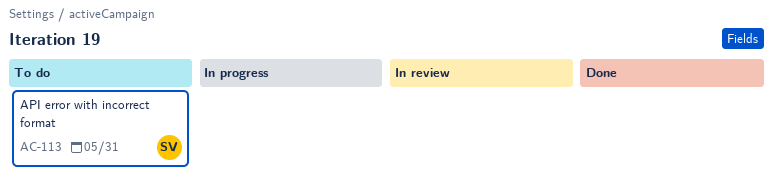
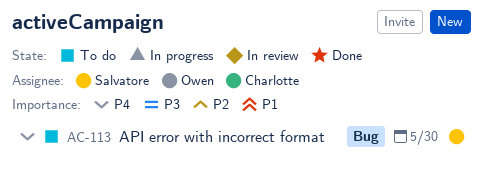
AC-113, due: May 31 -> May 30

